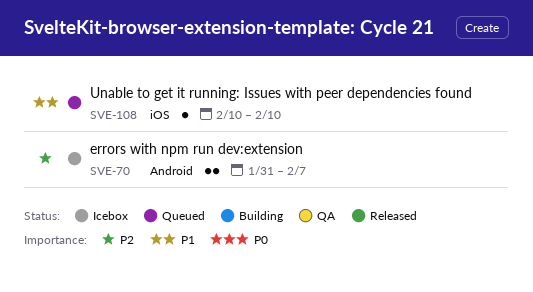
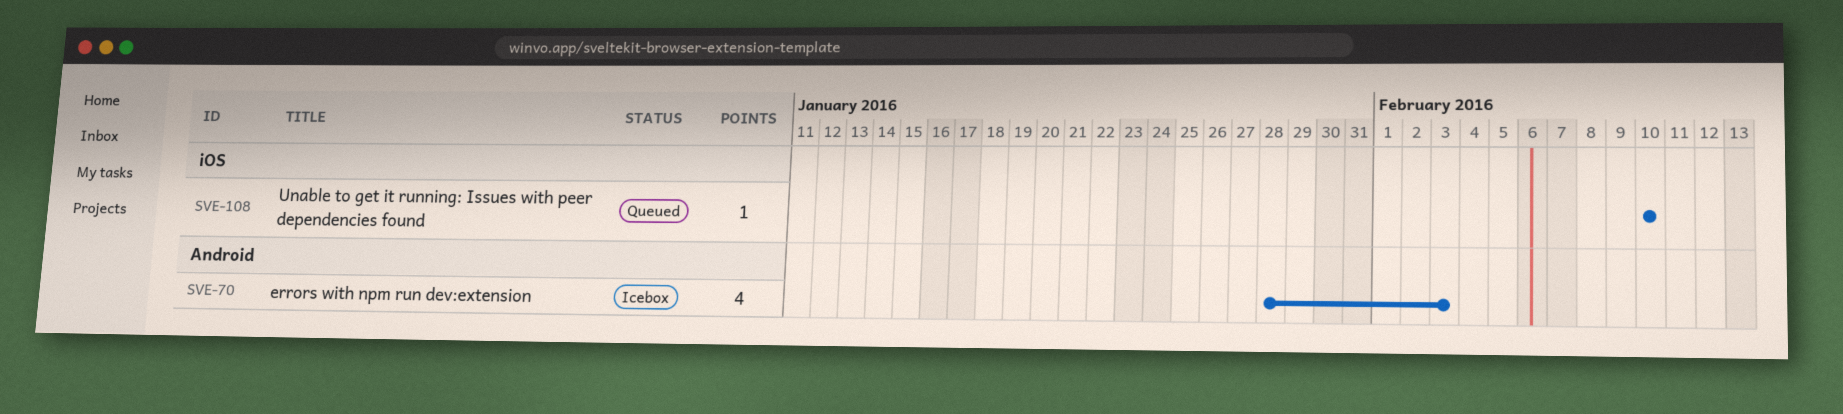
SVE-70, estimate: 2 -> 4
SVE-70, start: Jan 31 -> Jan 28
SVE-70, due: Feb 7 -> Feb 3

